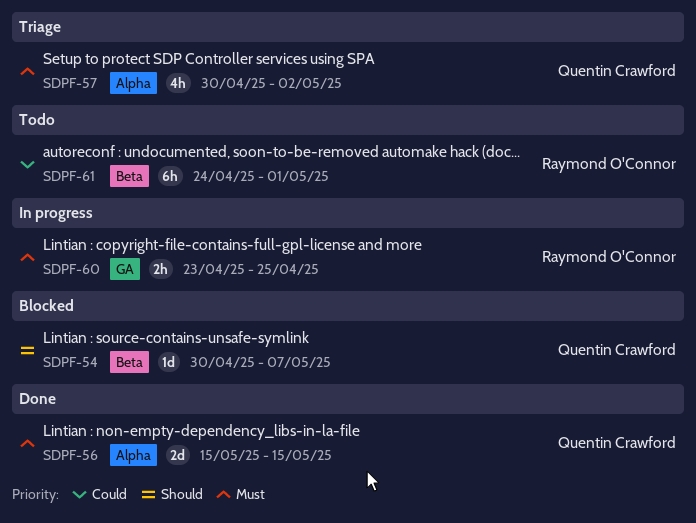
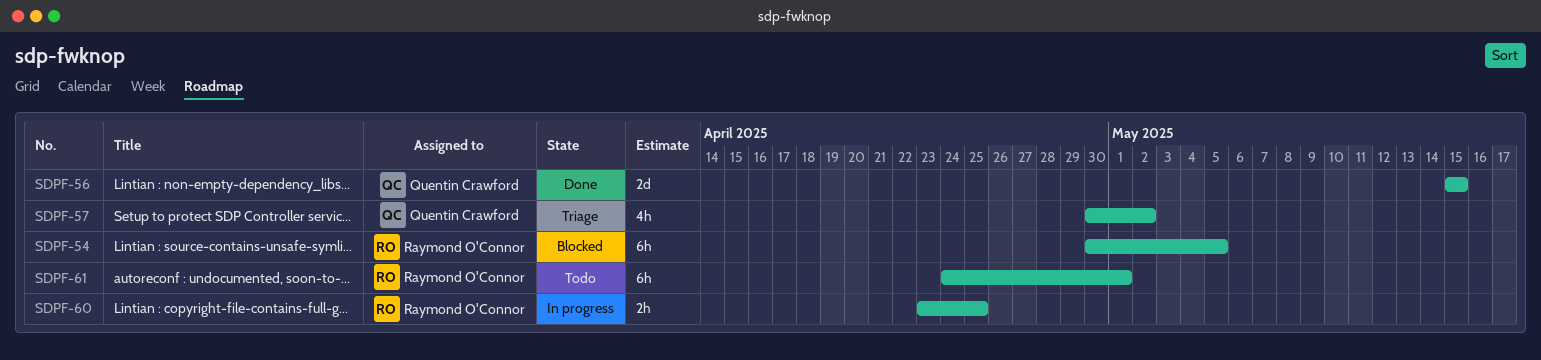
SDPF-54, owner: Quentin Crawford -> Raymond O'Connor
SDPF-54, estimate: 1d -> 6h
SDPF-54, due: May 7 -> May 5

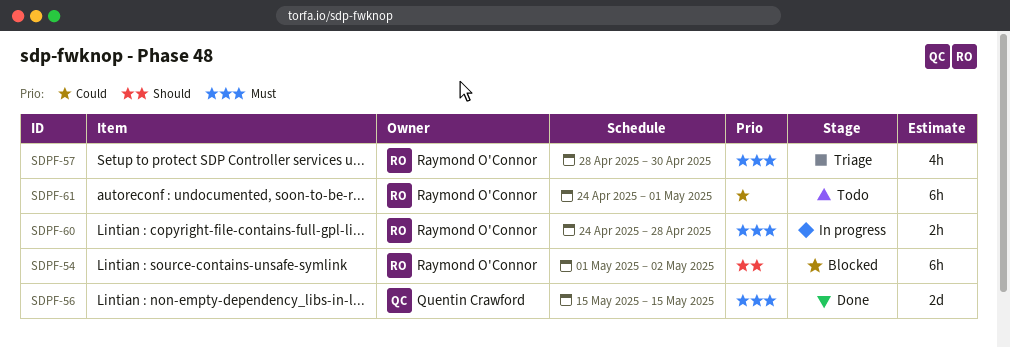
SDPF-54, start: Apr 30 -> May 1
SDPF-54, due: May 5 -> May 2
SDPF-57, owner: Quentin Crawford -> Raymond O'Connor
SDPF-57, start: Apr 30 -> Apr 28
SDPF-57, due: May 2 -> Apr 30
SDPF-60, start: Apr 23 -> Apr 24
SDPF-60, due: Apr 25 -> Apr 28

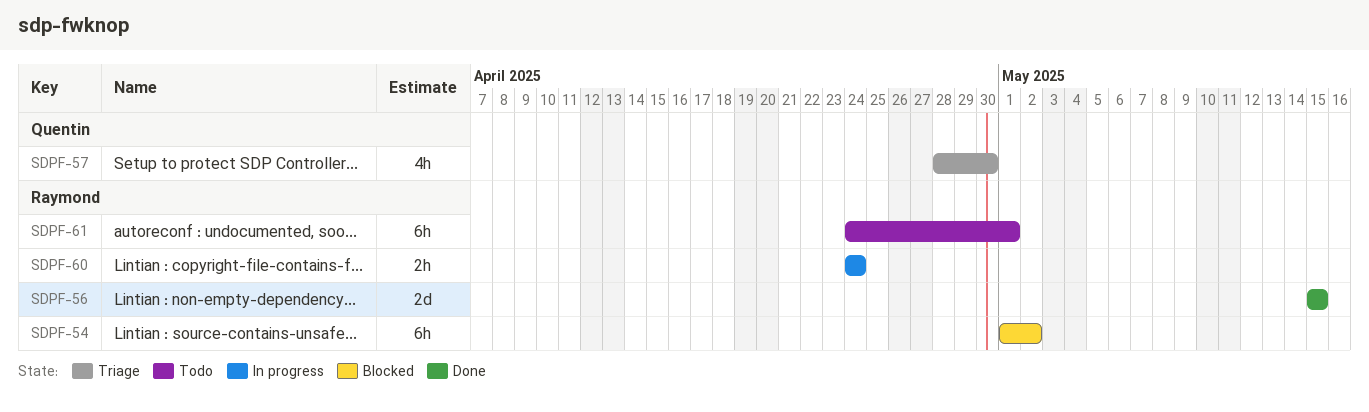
SDPF-56, owner: Quentin Crawford -> Raymond O'Connor
SDPF-57, owner: Raymond O'Connor -> Quentin Crawford
SDPF-60, due: Apr 28 -> Apr 24

